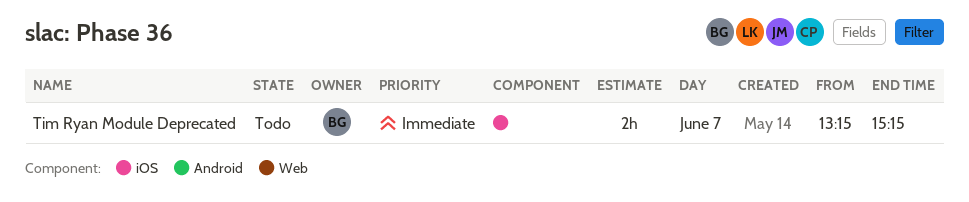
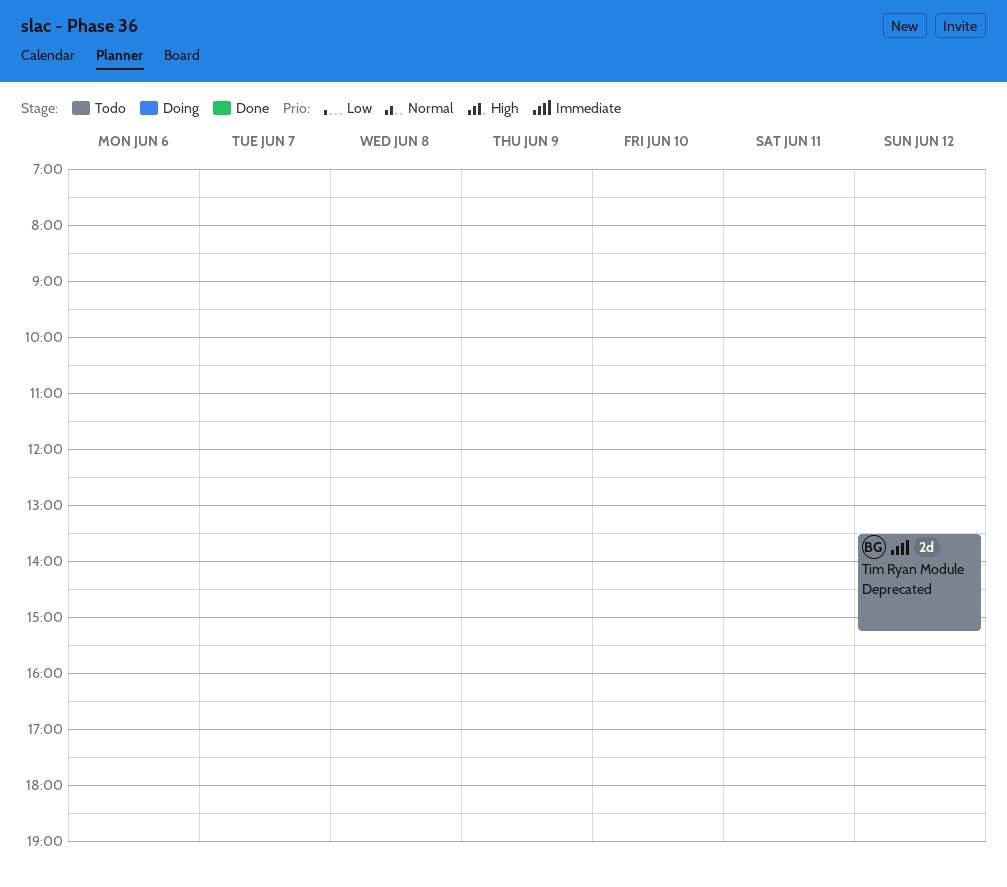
Tim Ryan Module Deprecated, estimate: 2h -> 2d
Tim Ryan Module Deprecated, day: Jun 7 -> Jun 12
Tim Ryan Module Deprecated, begins: 13:15 -> 13:30

